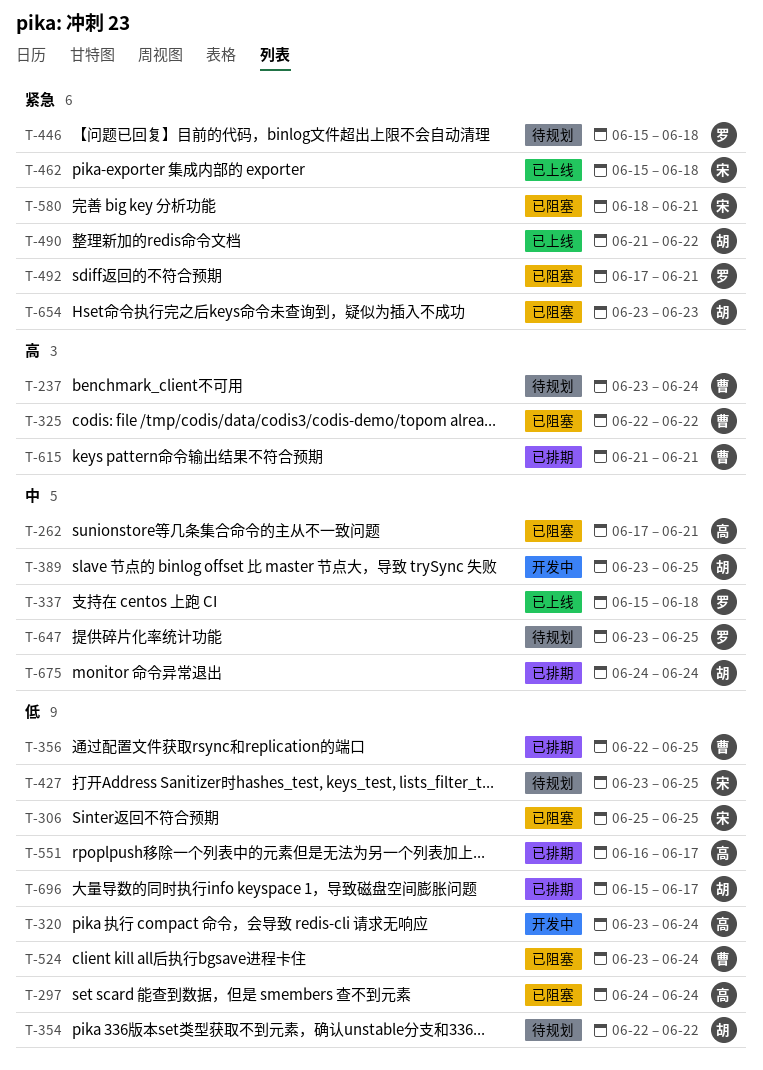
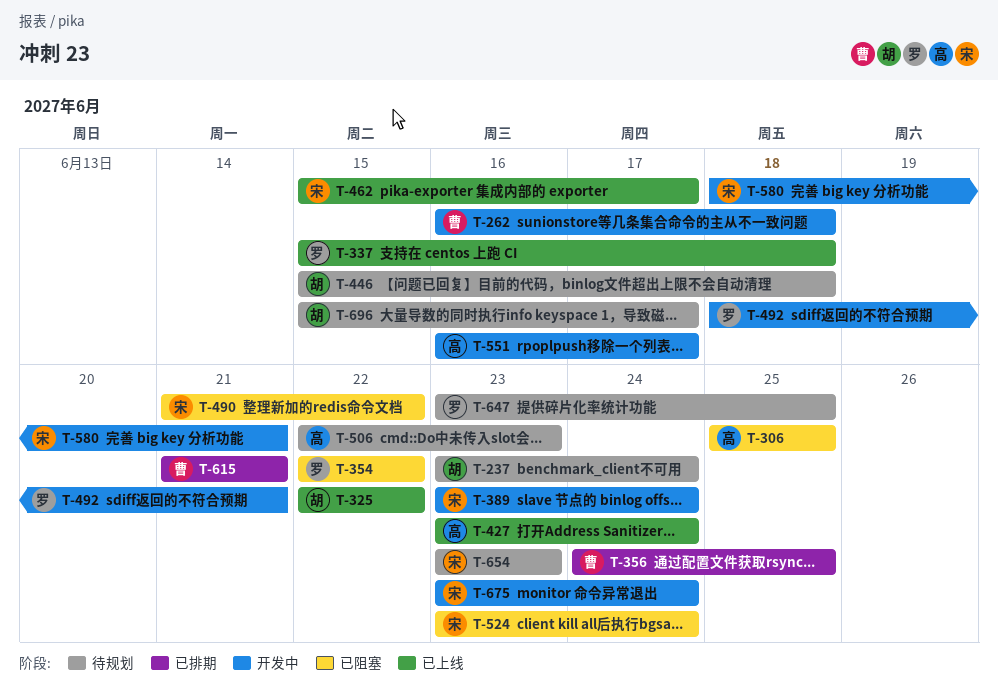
T-237, owner: 曹 -> 胡
T-262, status: 已阻塞 -> 开发中
T-262, owner: 高 -> 曹
T-262, start: Jun 17 -> Jun 16
T-262, due: Jun 21 -> Jun 18
T-297: present -> none
T-306, owner: 宋 -> 高
T-320: present -> none
T-325, status: 已阻塞 -> 已上线
T-325, owner: 曹 -> 胡
T-354, status: 待规划 -> 已阻塞
T-354, owner: 胡 -> 罗
T-356, start: Jun 22 -> Jun 24
T-389, owner: 胡 -> 宋
T-389, due: Jun 25 -> Jun 24
T-427, status: 待规划 -> 已上线
T-427, owner: 宋 -> 高
T-427, due: Jun 25 -> Jun 24
T-446, owner: 罗 -> 胡
T-462, due: Jun 18 -> Jun 17
T-490, status: 已上线 -> 已阻塞
T-490, owner: 胡 -> 宋
T-492, status: 已阻塞 -> 开发中
T-492, start: Jun 17 -> Jun 18
T-506: none -> present
T-524, owner: 曹 -> 宋
T-551, status: 已排期 -> 开发中
T-580, status: 已阻塞 -> 开发中
T-654, status: 已阻塞 -> 待规划
T-654, owner: 胡 -> 宋
T-675, status: 已排期 -> 开发中
T-675, owner: 胡 -> 宋
T-675, start: Jun 24 -> Jun 23
T-696, status: 已排期 -> 待规划

